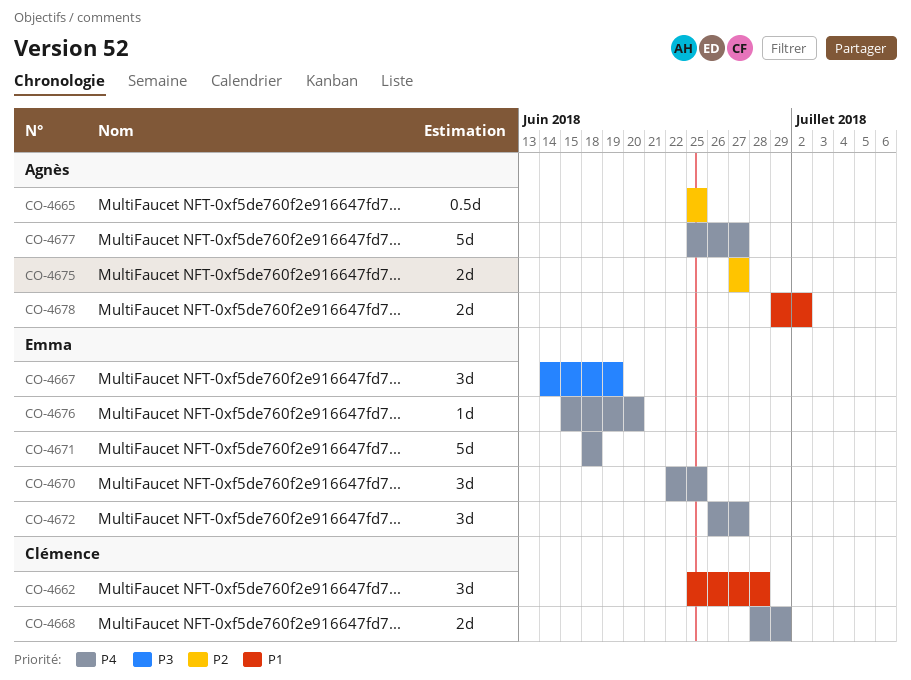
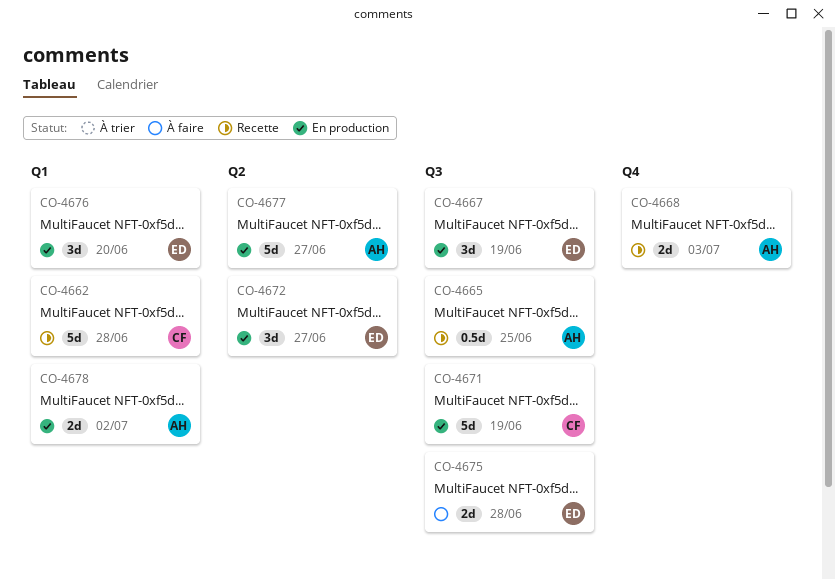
CO-4662, estimate: 3d -> 5d
CO-4668, owner: Clémence -> Agnès
CO-4668, due: Jun 29 -> Jul 3
CO-4670: present -> none
CO-4671, owner: Emma -> Clémence
CO-4671, due: Jun 18 -> Jun 19
CO-4675, owner: Agnès -> Emma
CO-4675, due: Jun 27 -> Jun 28
CO-4676, estimate: 1d -> 3d

